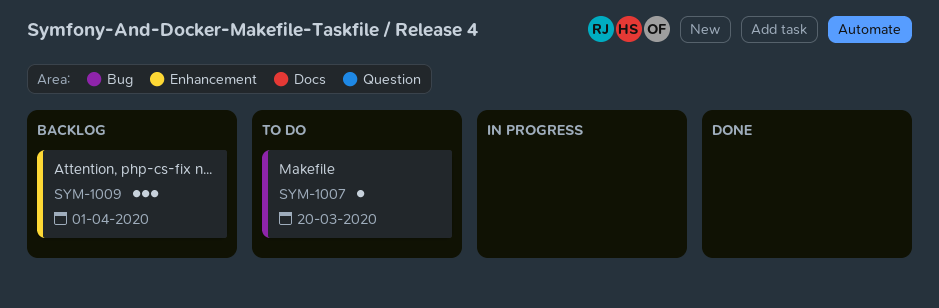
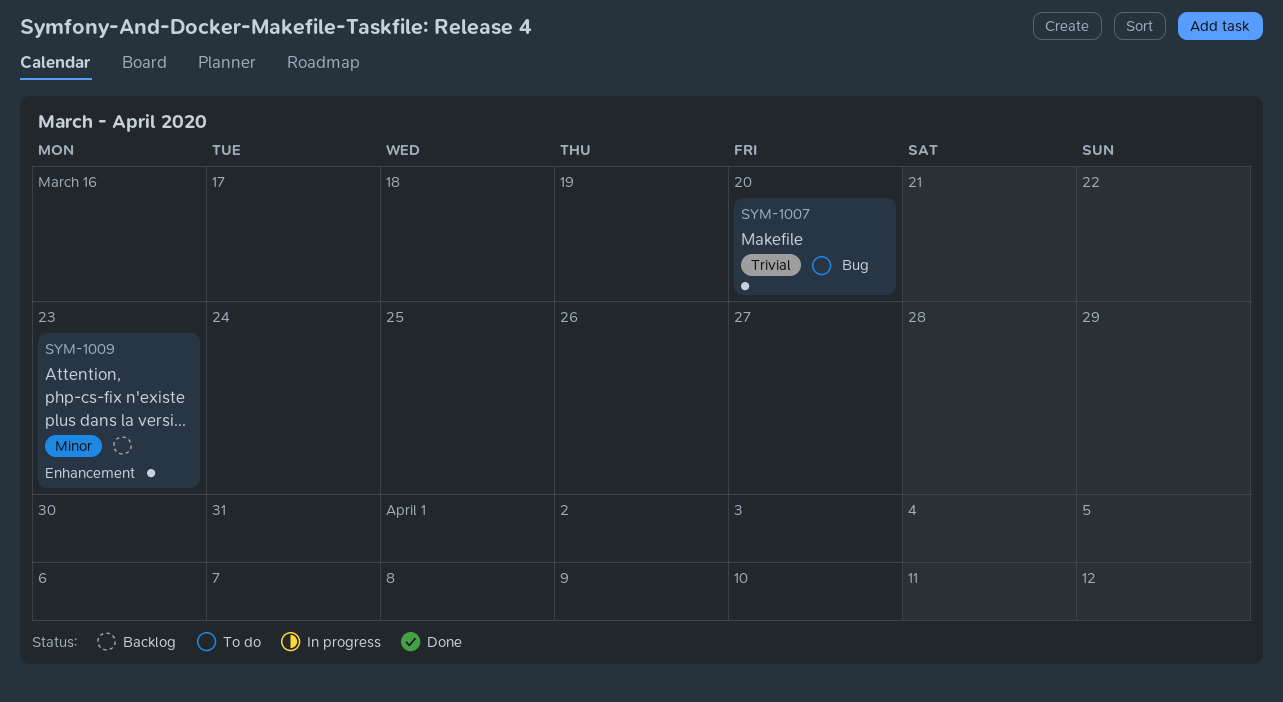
SYM-1009, estimate: 3 -> 1
SYM-1009, due: Apr 1 -> Mar 23

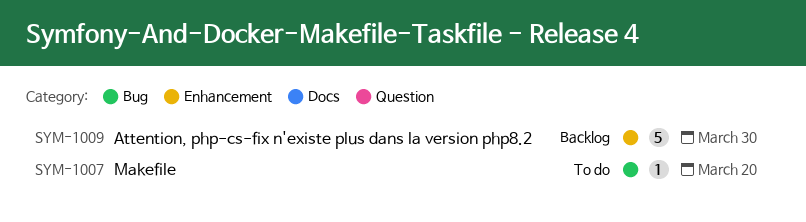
SYM-1009, estimate: 1 -> 5
SYM-1009, due: Mar 23 -> Mar 30

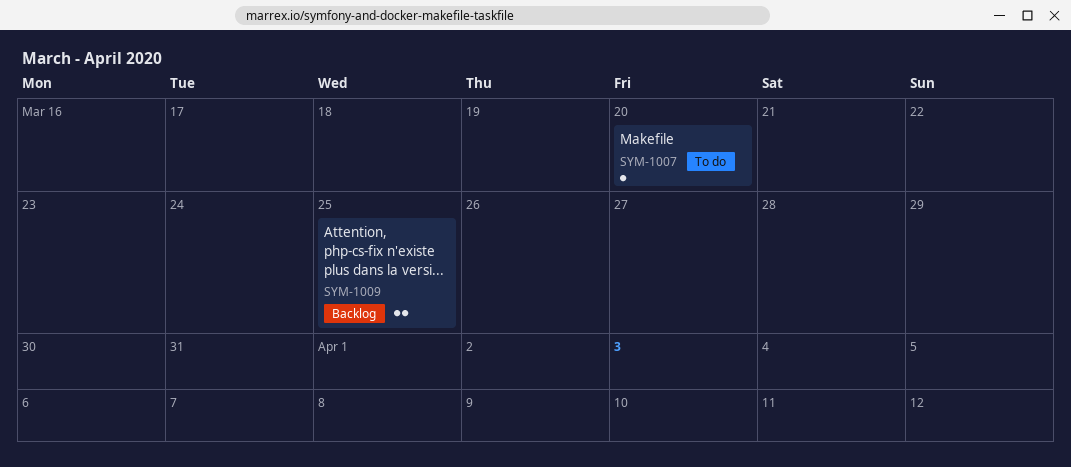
SYM-1009, estimate: 5 -> 2
SYM-1009, due: Mar 30 -> Mar 25

